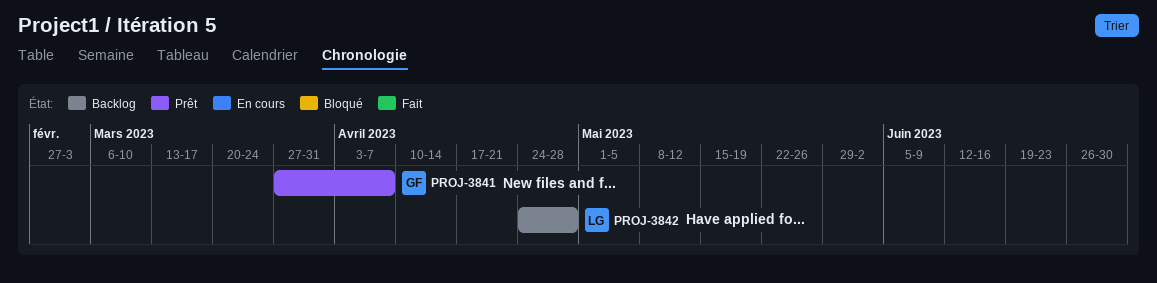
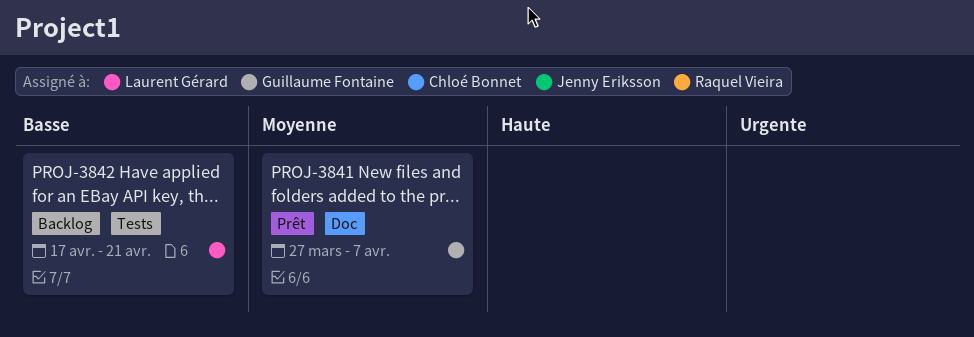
PROJ-3842, start: Apr 24 -> Apr 17
PROJ-3842, due: Apr 28 -> Apr 21

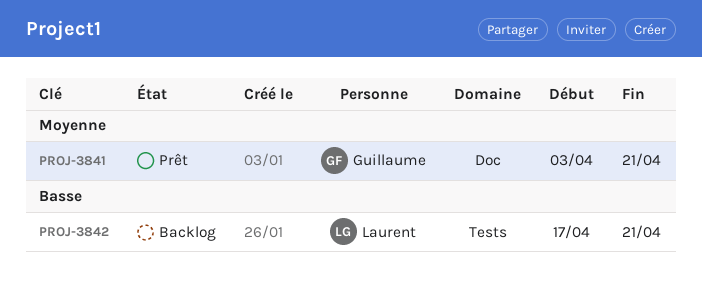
PROJ-3841, start: Mar 27 -> Apr 3
PROJ-3841, due: Apr 7 -> Apr 21

